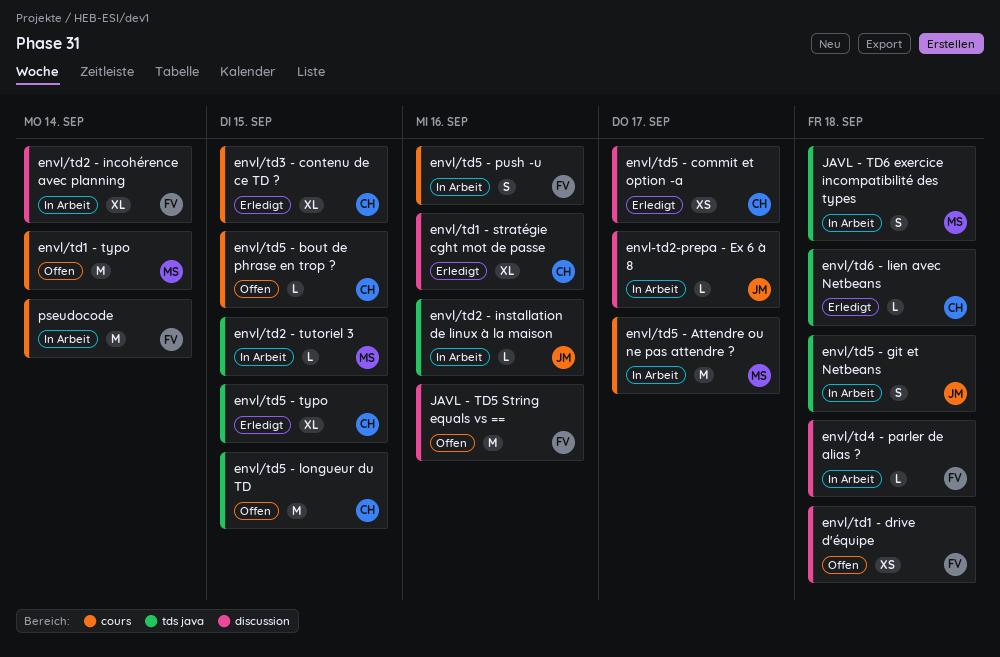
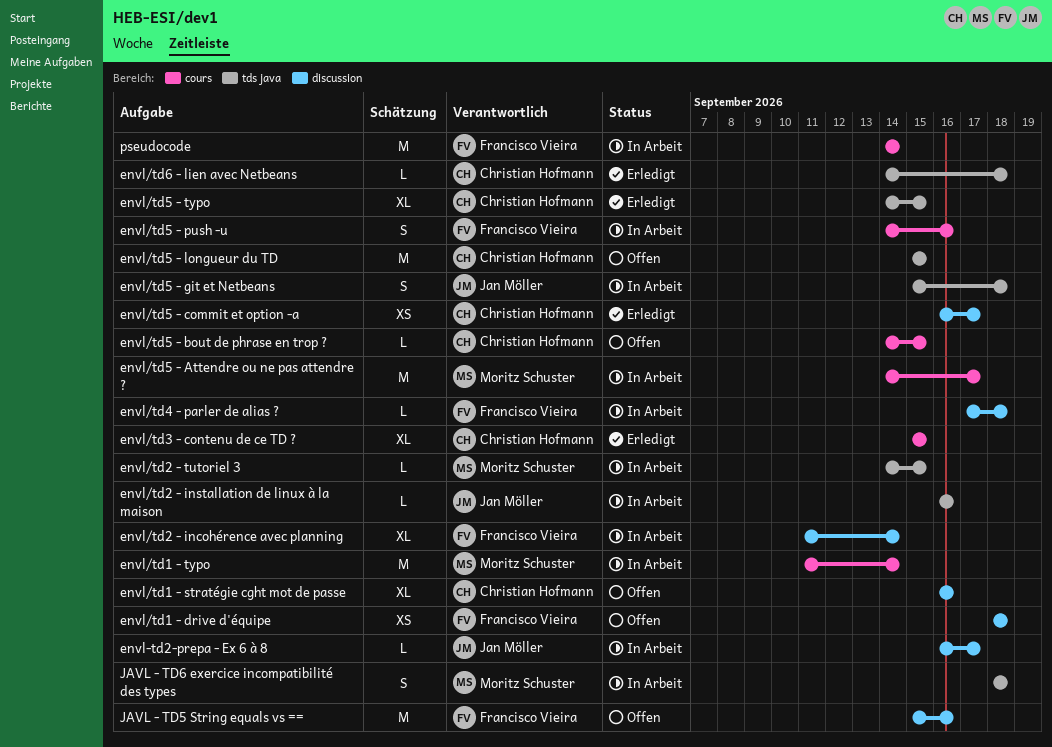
envl/td1 - stratégie cght mot de passe, status: Erledigt -> Offen
envl/td1 - typo, status: Offen -> In Arbeit

